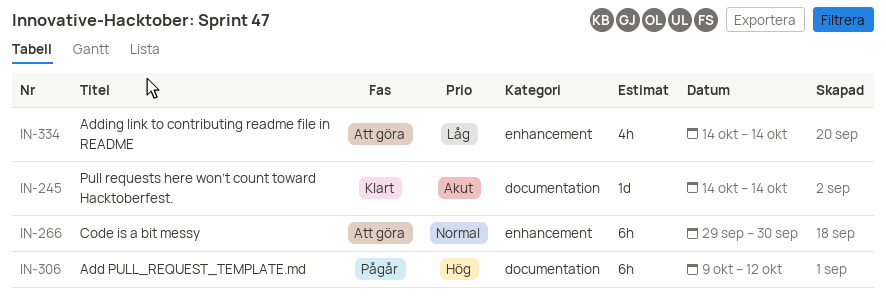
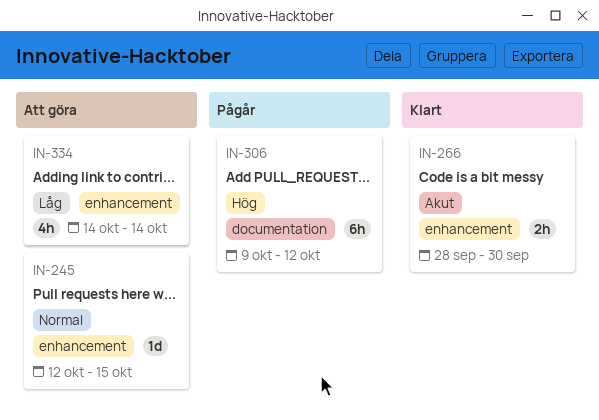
IN-245, status: Klart -> Att göra
IN-245, priority: Akut -> Normal
IN-245, label: documentation -> enhancement
IN-245, start: Oct 14 -> Oct 12
IN-245, due: Oct 14 -> Oct 15
IN-266, status: Att göra -> Klart
IN-266, priority: Normal -> Akut
IN-266, estimate: 6h -> 2h
IN-266, start: Sep 29 -> Sep 28

